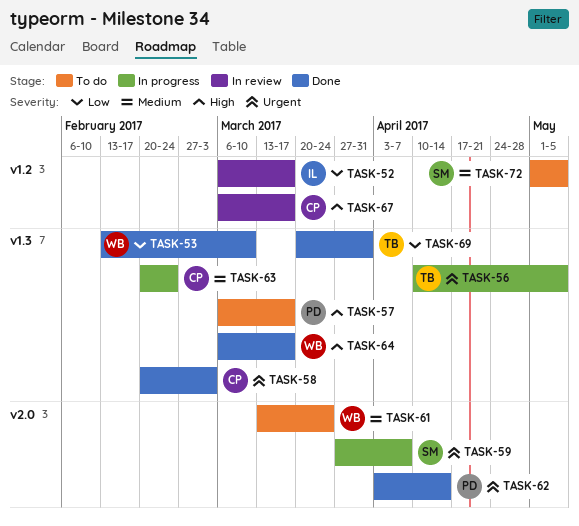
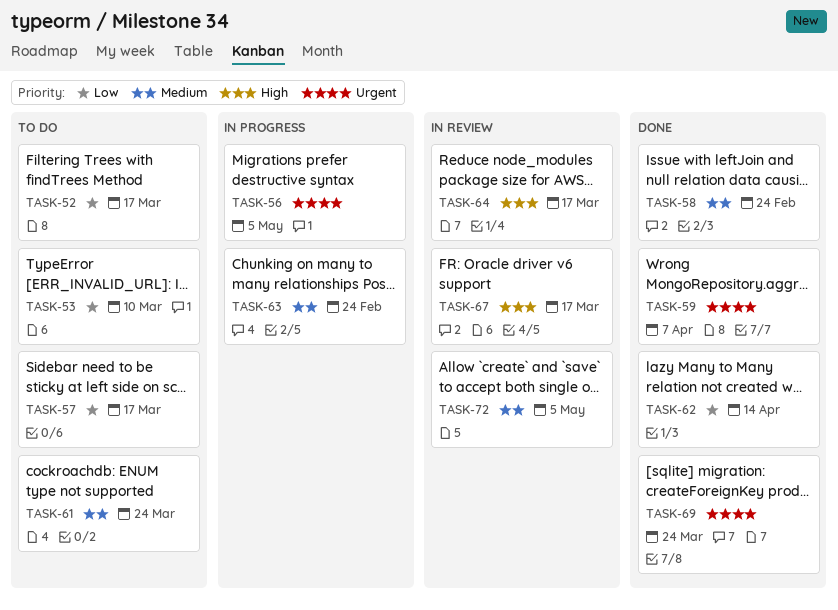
TASK-52, status: In review -> To do
TASK-53, status: Done -> To do
TASK-57, priority: High -> Low
TASK-58, priority: Urgent -> Medium
TASK-58, due: Mar 3 -> Feb 24
TASK-59, status: In progress -> Done
TASK-62, priority: Urgent -> Low
TASK-64, status: Done -> In review
TASK-69, priority: Low -> Urgent
TASK-69, due: Mar 31 -> Mar 24
TASK-72, status: To do -> In review

